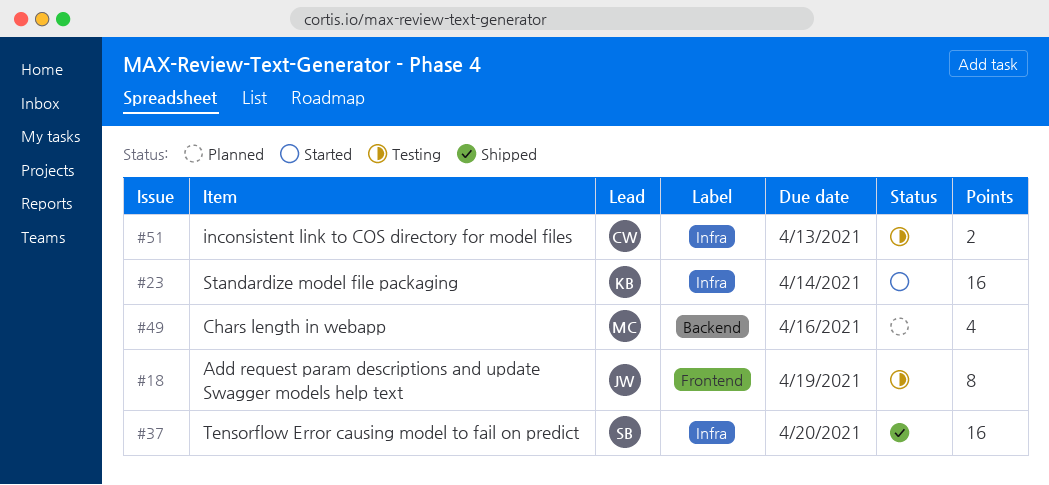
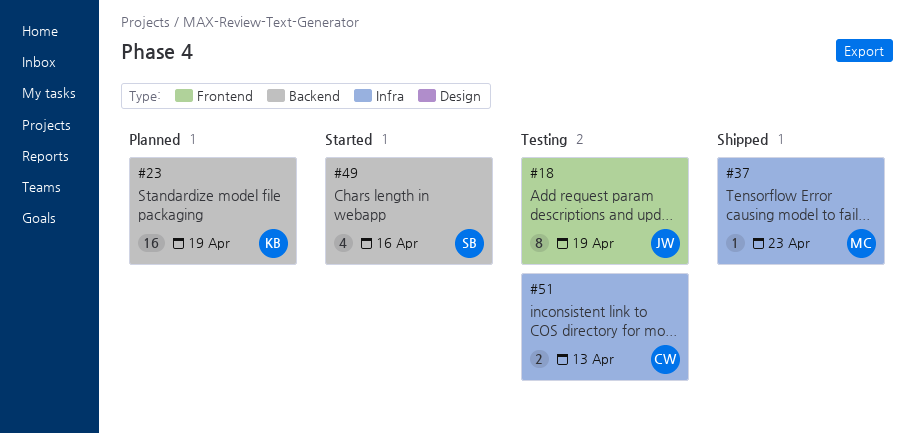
#23, status: Started -> Planned
#23, label: Infra -> Backend
#23, due: Apr 14 -> Apr 19
#37, owner: SB -> MC
#37, estimate: 16 -> 1
#37, due: Apr 20 -> Apr 23
#49, status: Planned -> Started
#49, owner: MC -> SB

